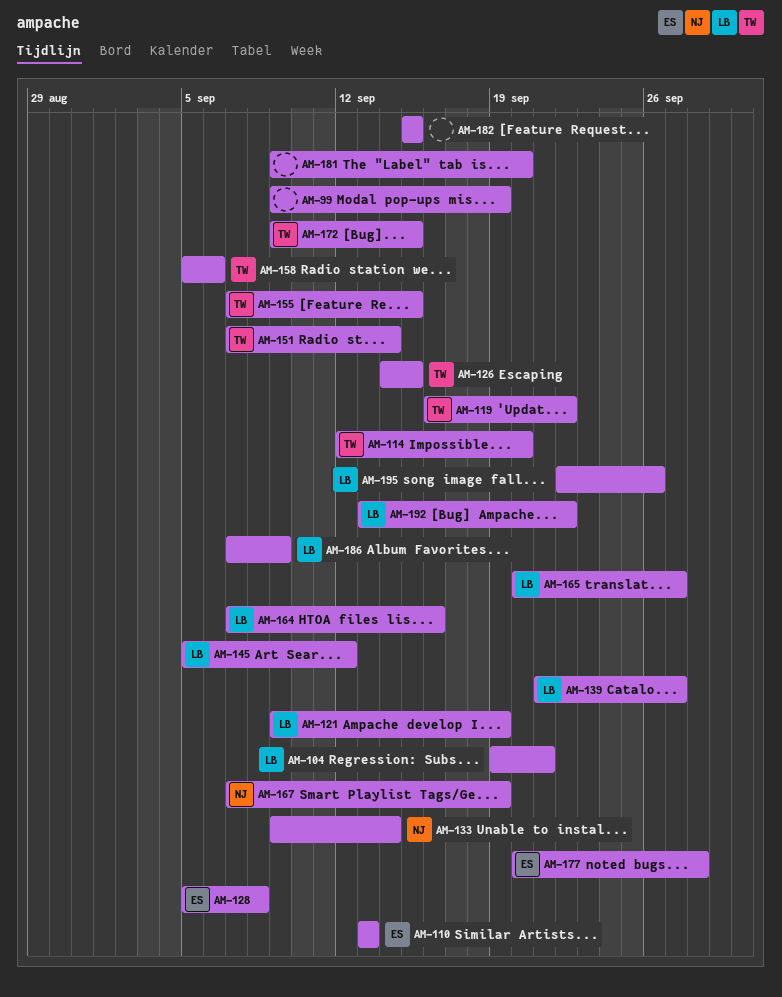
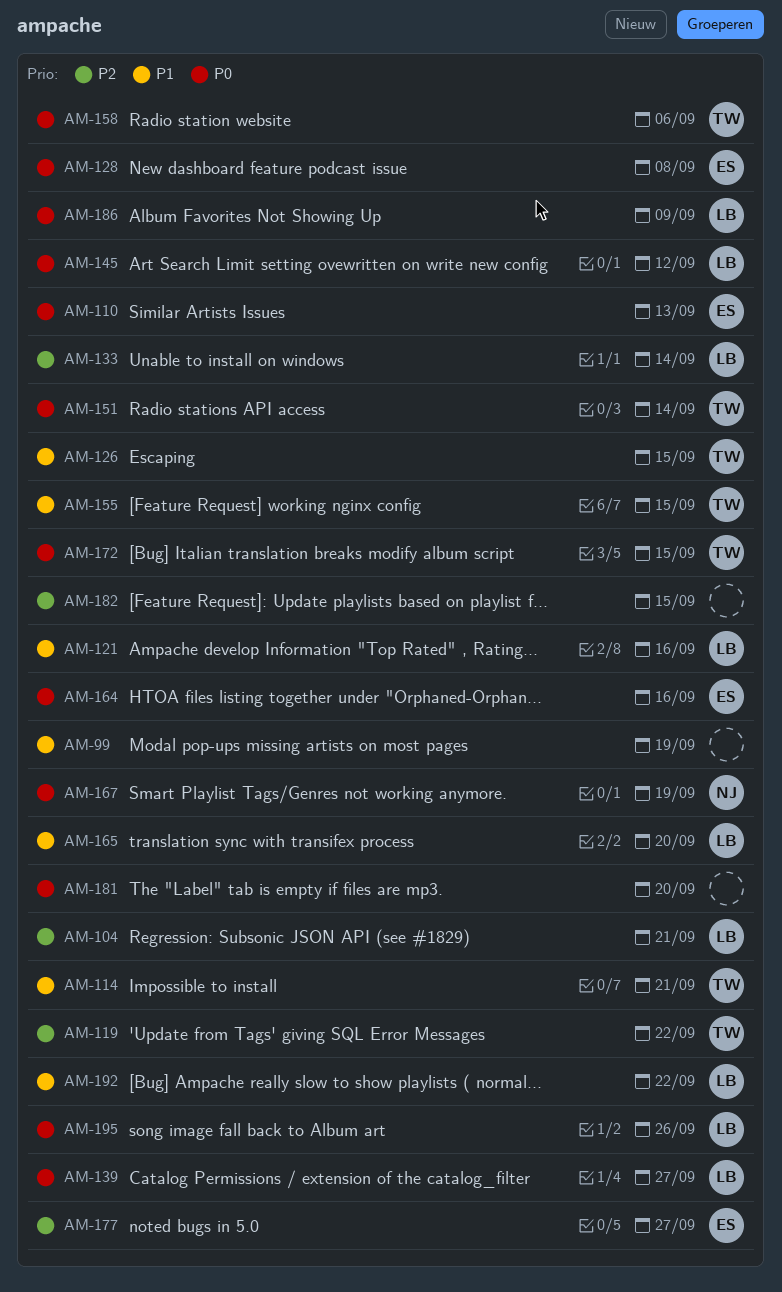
AM-114, due: Sep 20 -> Sep 21
AM-121, due: Sep 19 -> Sep 16
AM-133, owner: NJ -> LB
AM-164, owner: LB -> ES
AM-165, due: Sep 27 -> Sep 20
AM-177, due: Sep 28 -> Sep 27

